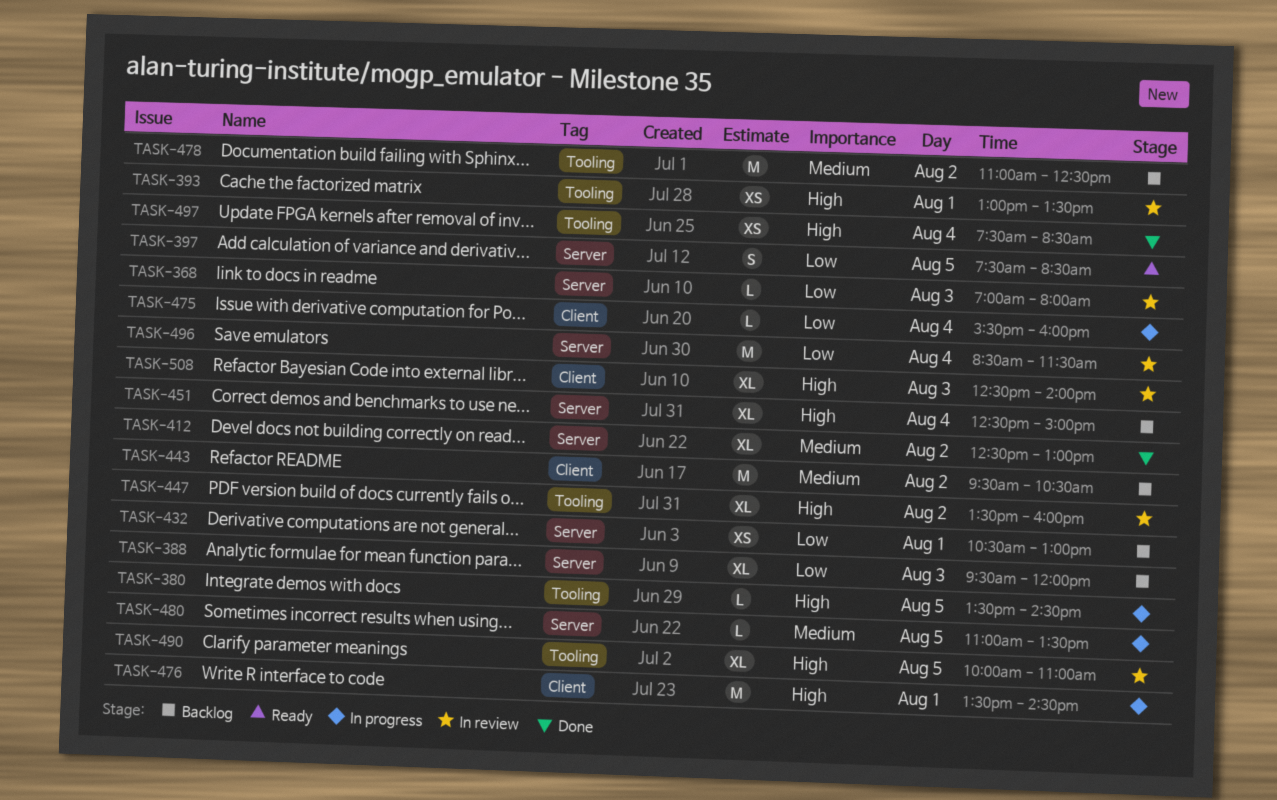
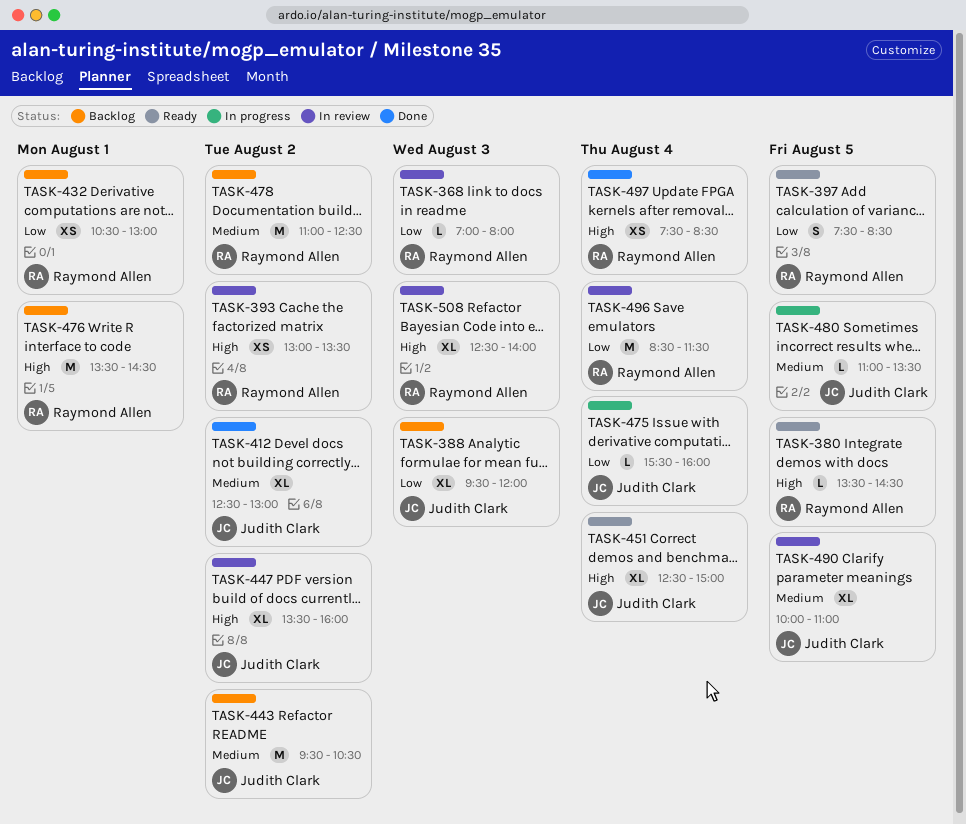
TASK-380, status: In progress -> Ready
TASK-393, day: Aug 1 -> Aug 2
TASK-451, status: Backlog -> Ready
TASK-476, status: In progress -> Backlog
TASK-490, priority: High -> Medium

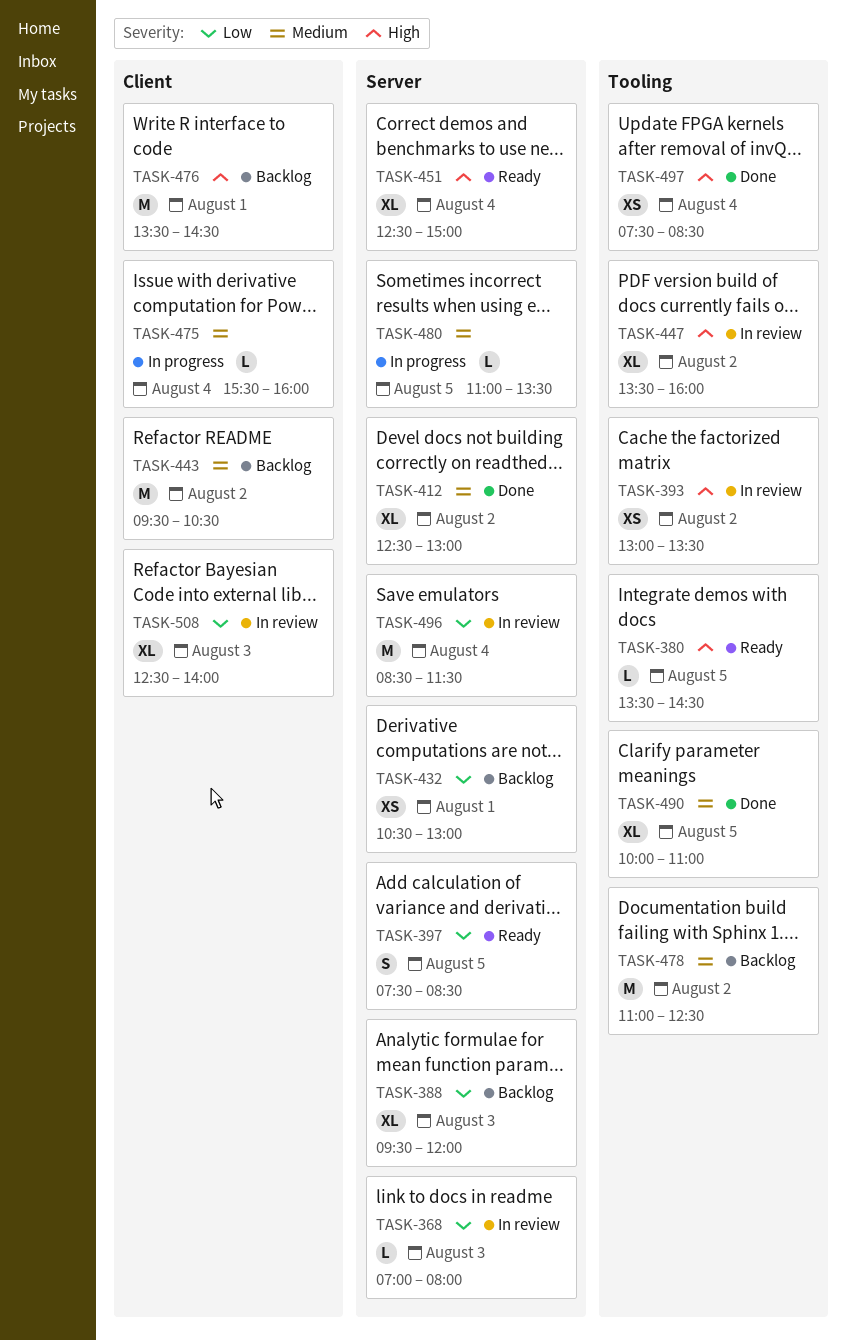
TASK-475, priority: Low -> Medium
TASK-490, status: In review -> Done
TASK-508, priority: High -> Low

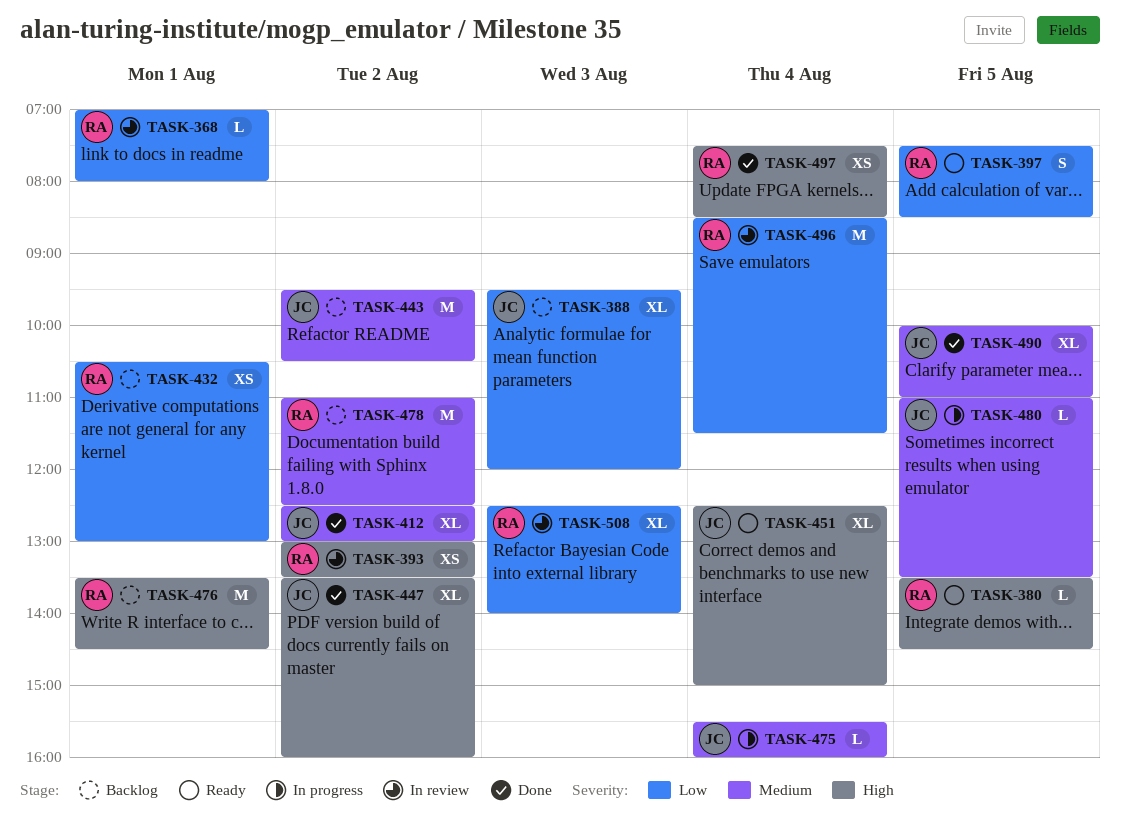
TASK-368, day: Aug 3 -> Aug 1
TASK-447, status: In review -> Done

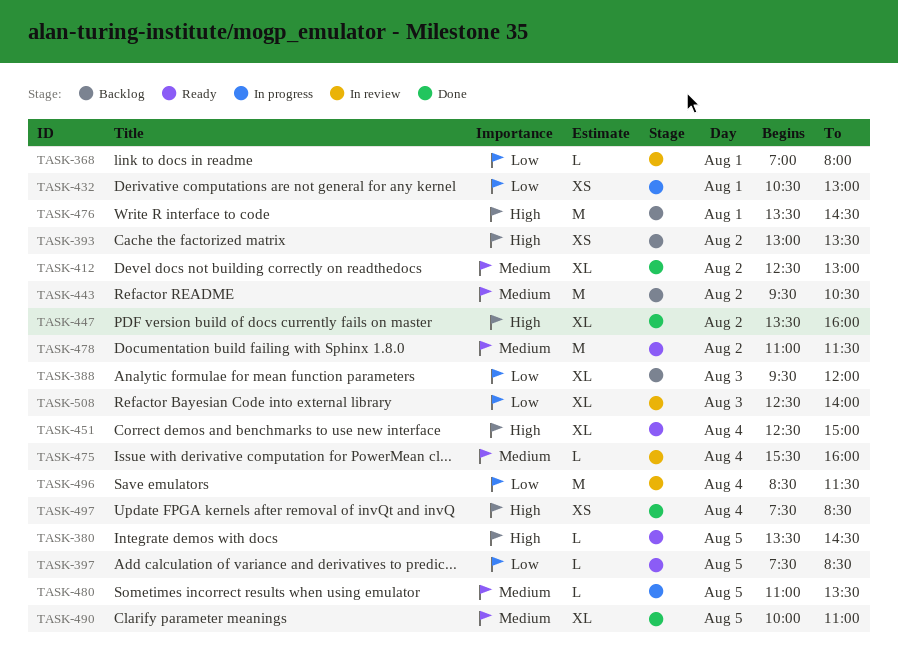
TASK-393, status: In review -> Backlog
TASK-397, estimate: S -> L
TASK-432, status: Backlog -> In progress
TASK-475, status: In progress -> In review
TASK-478, status: Backlog -> Ready
TASK-478, ends: 12:30 -> 11:30

